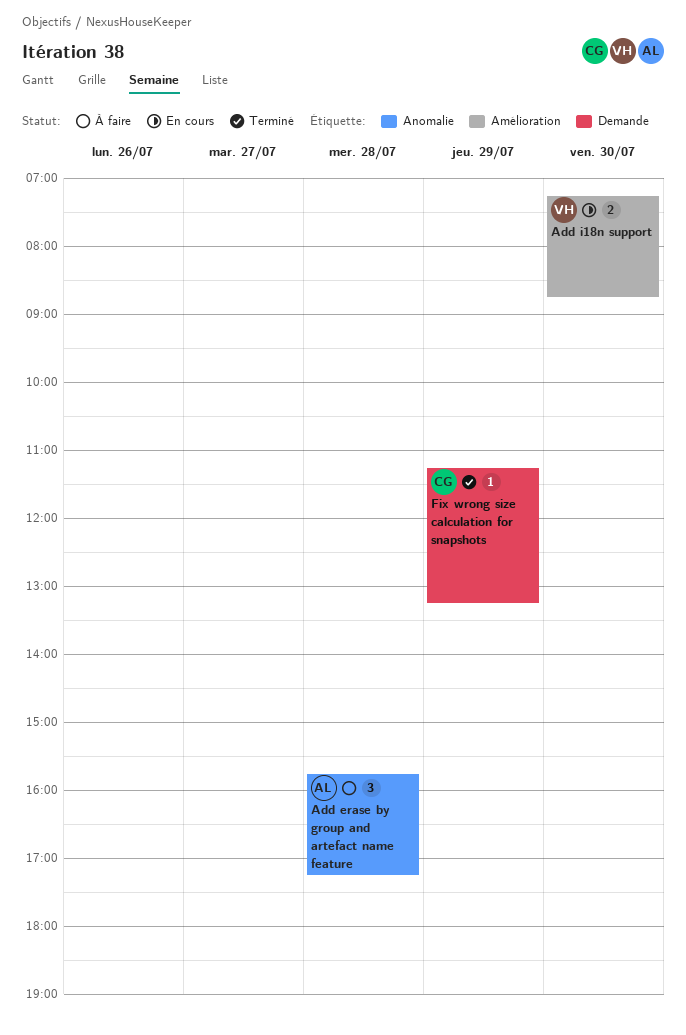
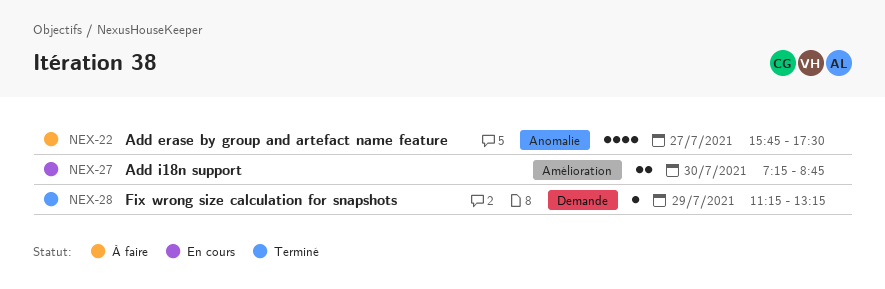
Add erase by group and artefact name feature, estimate: 3 -> 4
Add erase by group and artefact name feature, day: Jul 28 -> Jul 27
Add erase by group and artefact name feature, ends: 17:15 -> 17:30

